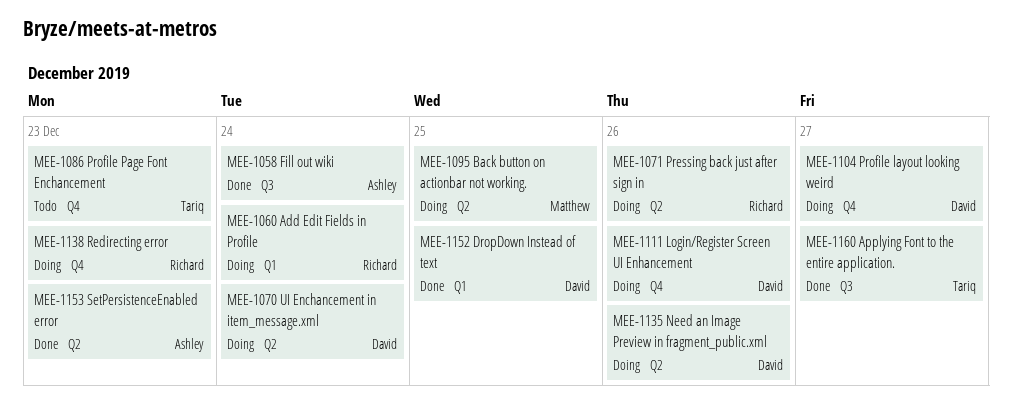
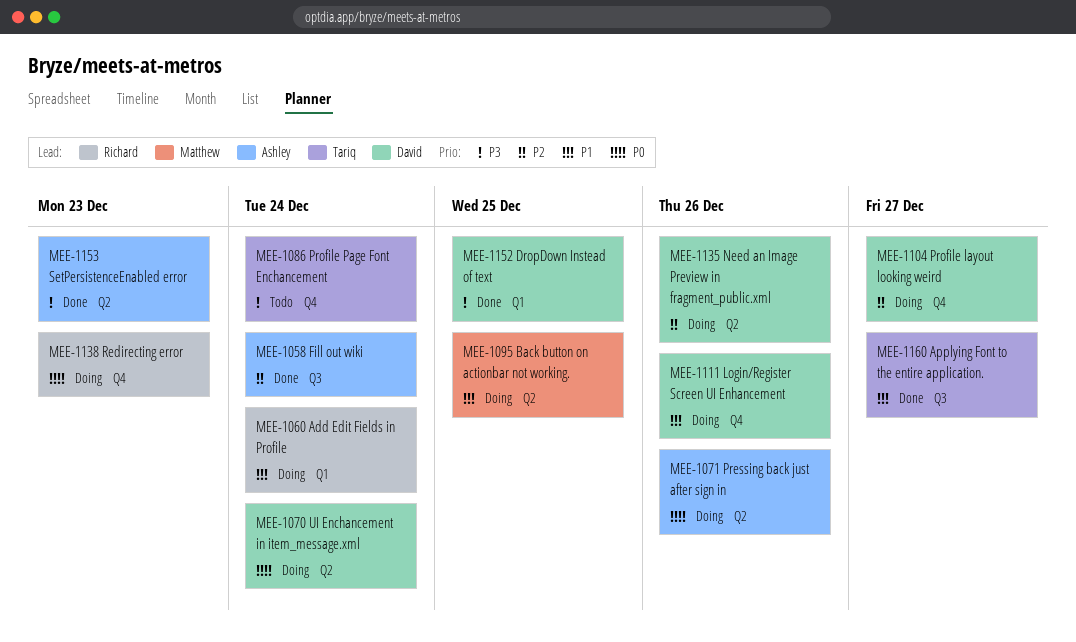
MEE-1071, owner: Richard -> Ashley
MEE-1086, due: Dec 23 -> Dec 24

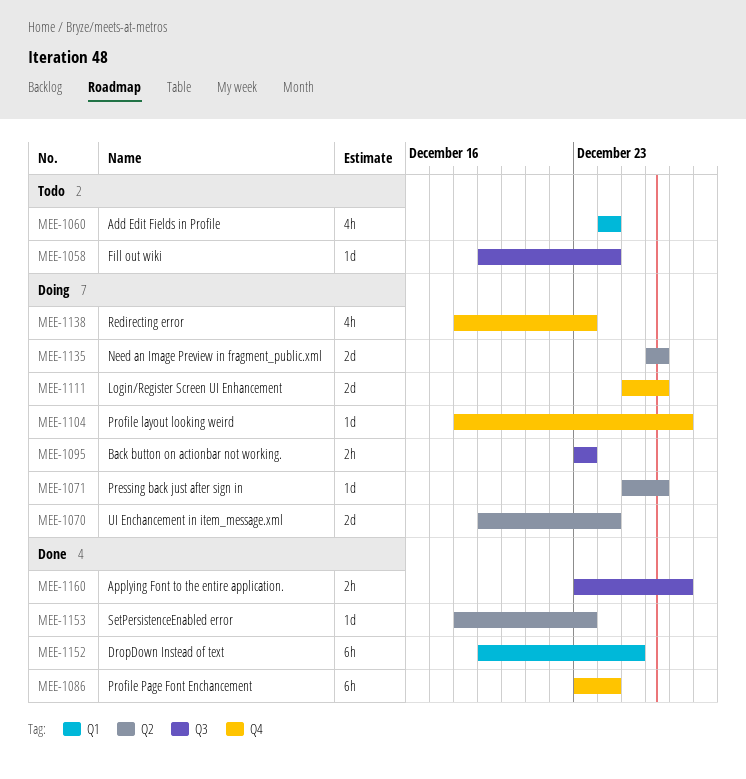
MEE-1058, status: Done -> Todo
MEE-1060, status: Doing -> Todo
MEE-1086, status: Todo -> Done
MEE-1095, label: Q2 -> Q3
MEE-1095, due: Dec 25 -> Dec 23

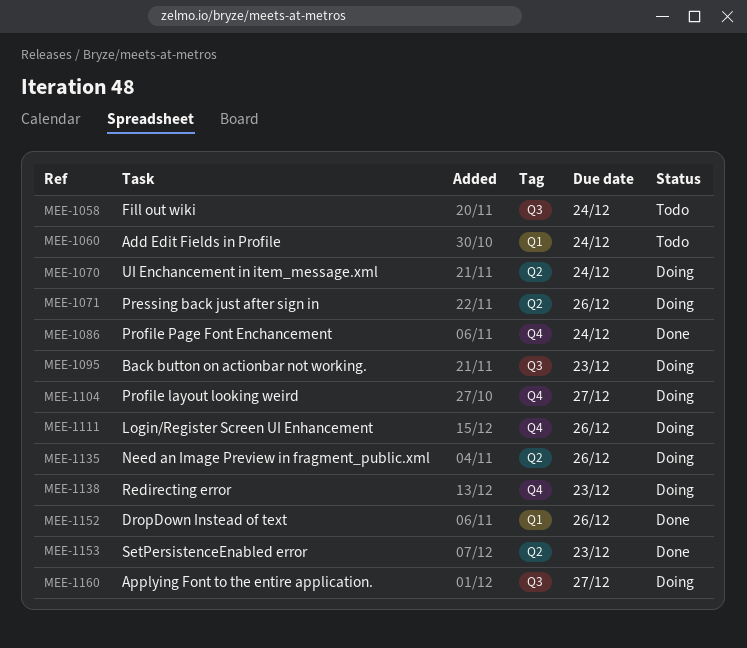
MEE-1152, due: Dec 25 -> Dec 26
MEE-1160, status: Done -> Doing

